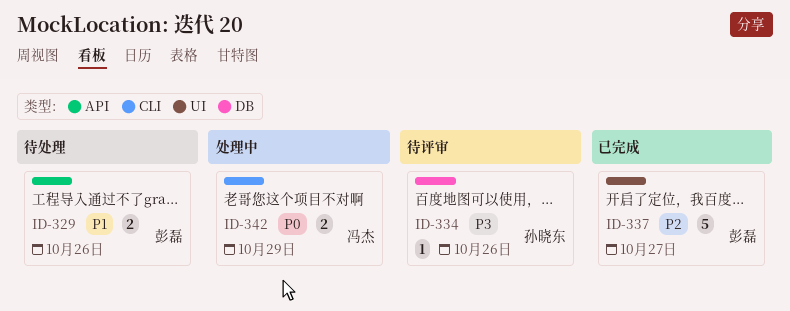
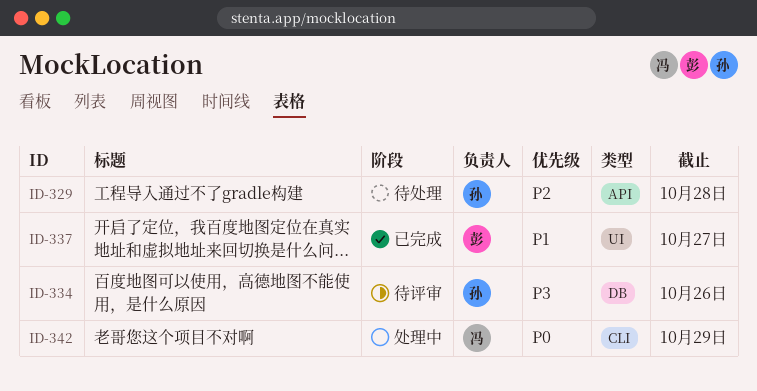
ID-329, owner: 彭磊 -> 孙晓东
ID-329, priority: P1 -> P2
ID-329, due: Oct 26 -> Oct 28
ID-337, priority: P2 -> P1

